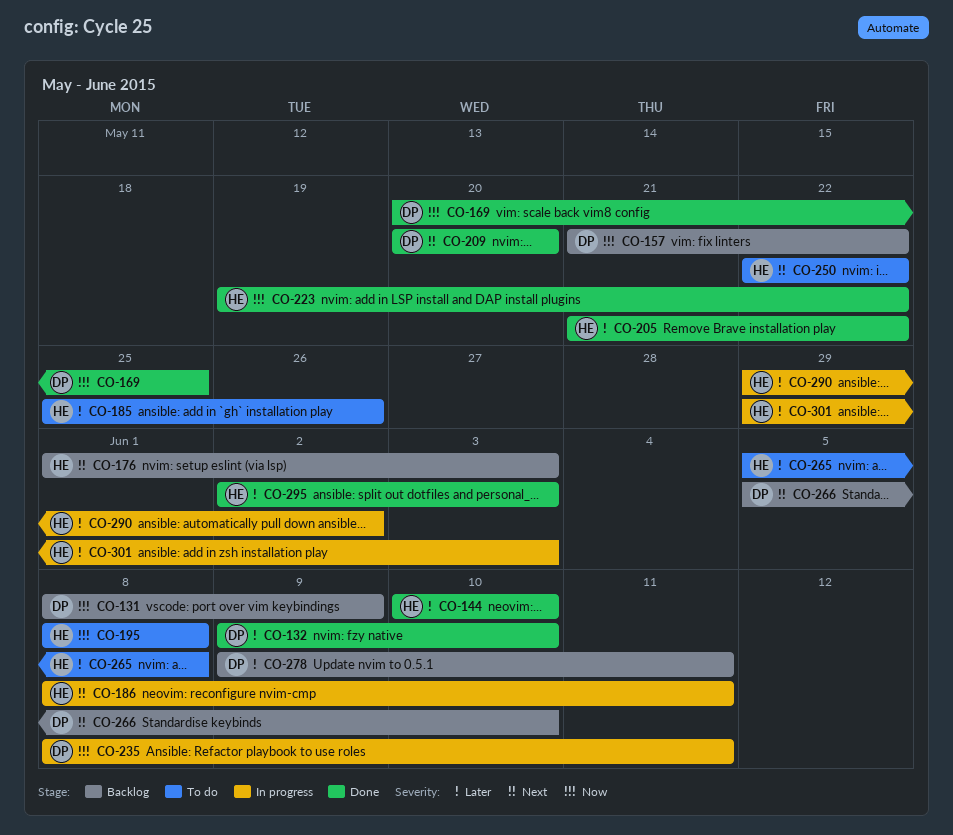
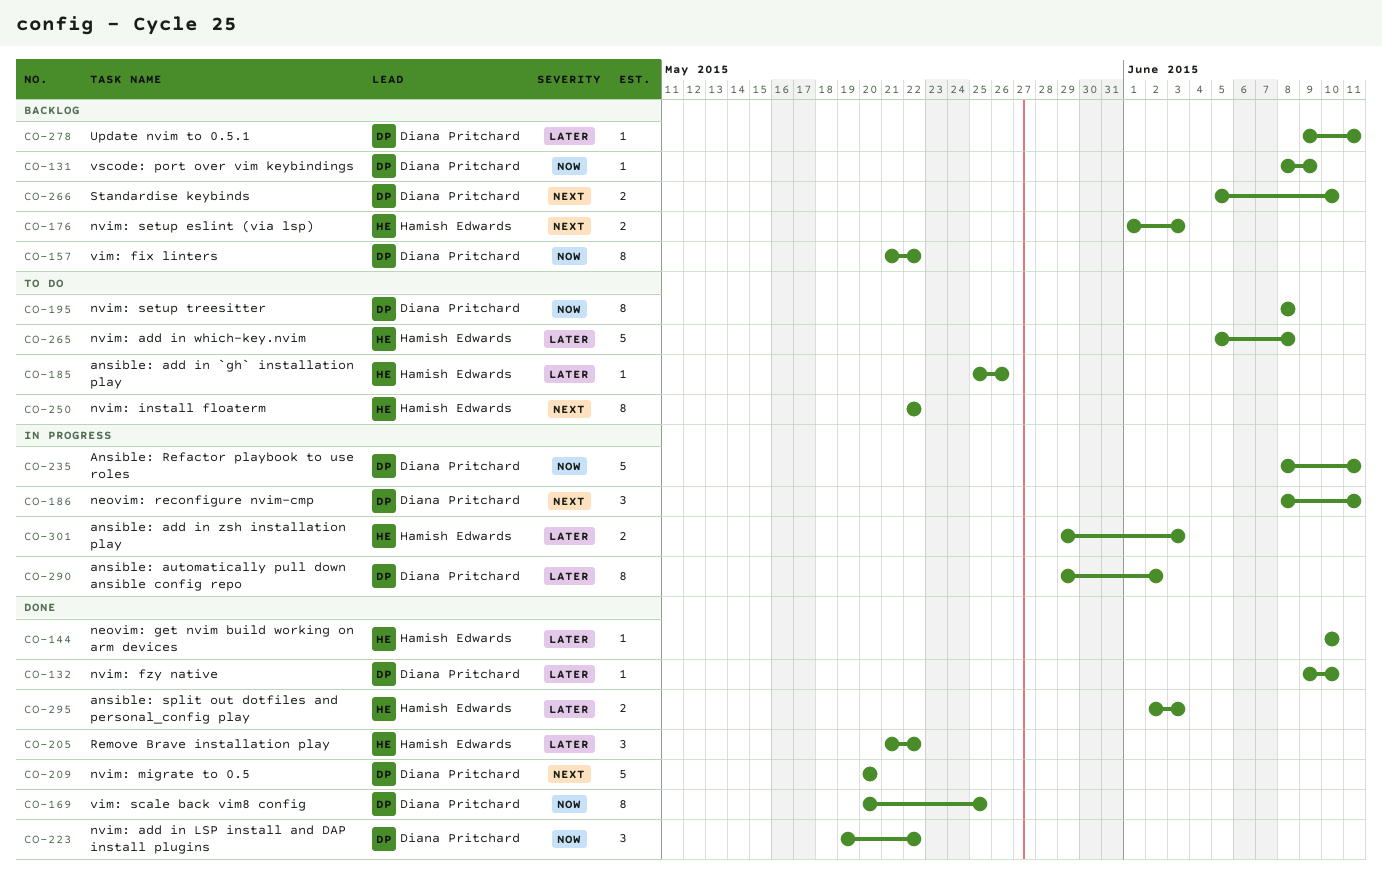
CO-186, owner: Hamish Edwards -> Diana Pritchard
CO-195, owner: Hamish Edwards -> Diana Pritchard
CO-223, owner: Hamish Edwards -> Diana Pritchard
CO-290, owner: Hamish Edwards -> Diana Pritchard

